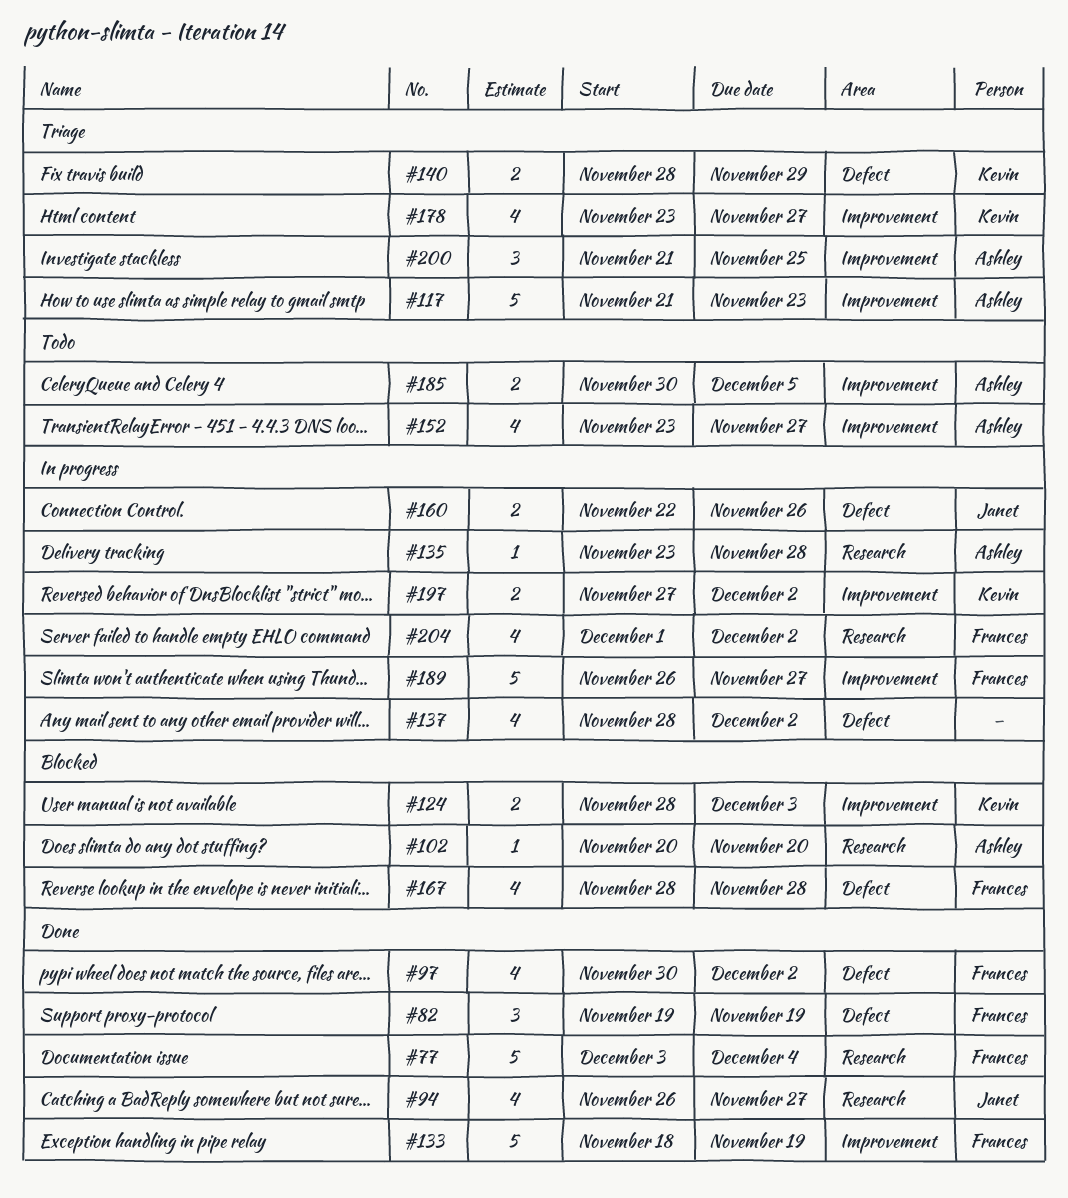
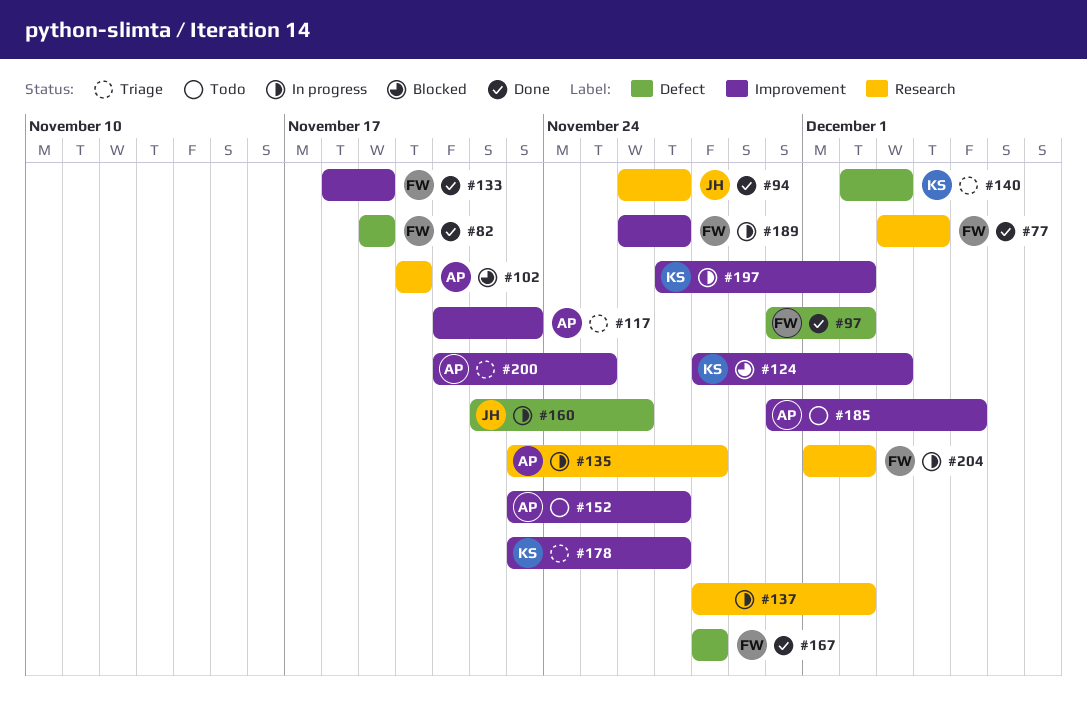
#137, label: Defect -> Research
#140, start: Nov 28 -> Dec 2
#140, due: Nov 29 -> Dec 3
#167, status: Blocked -> Done

